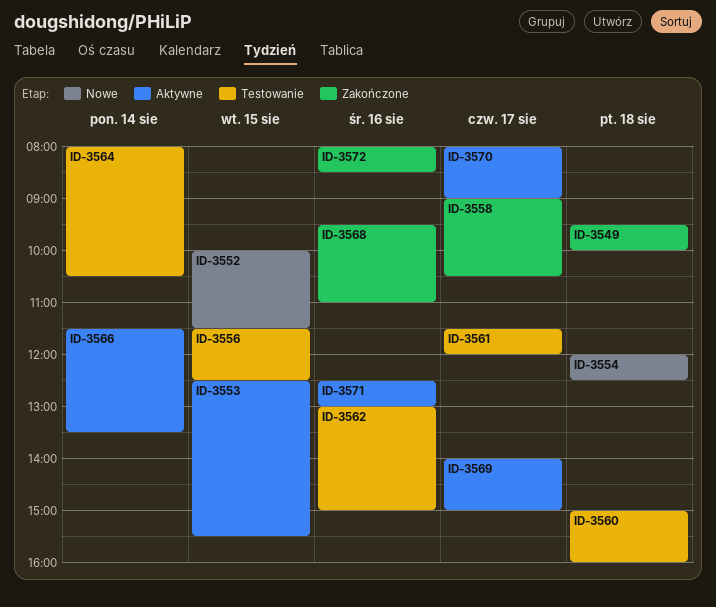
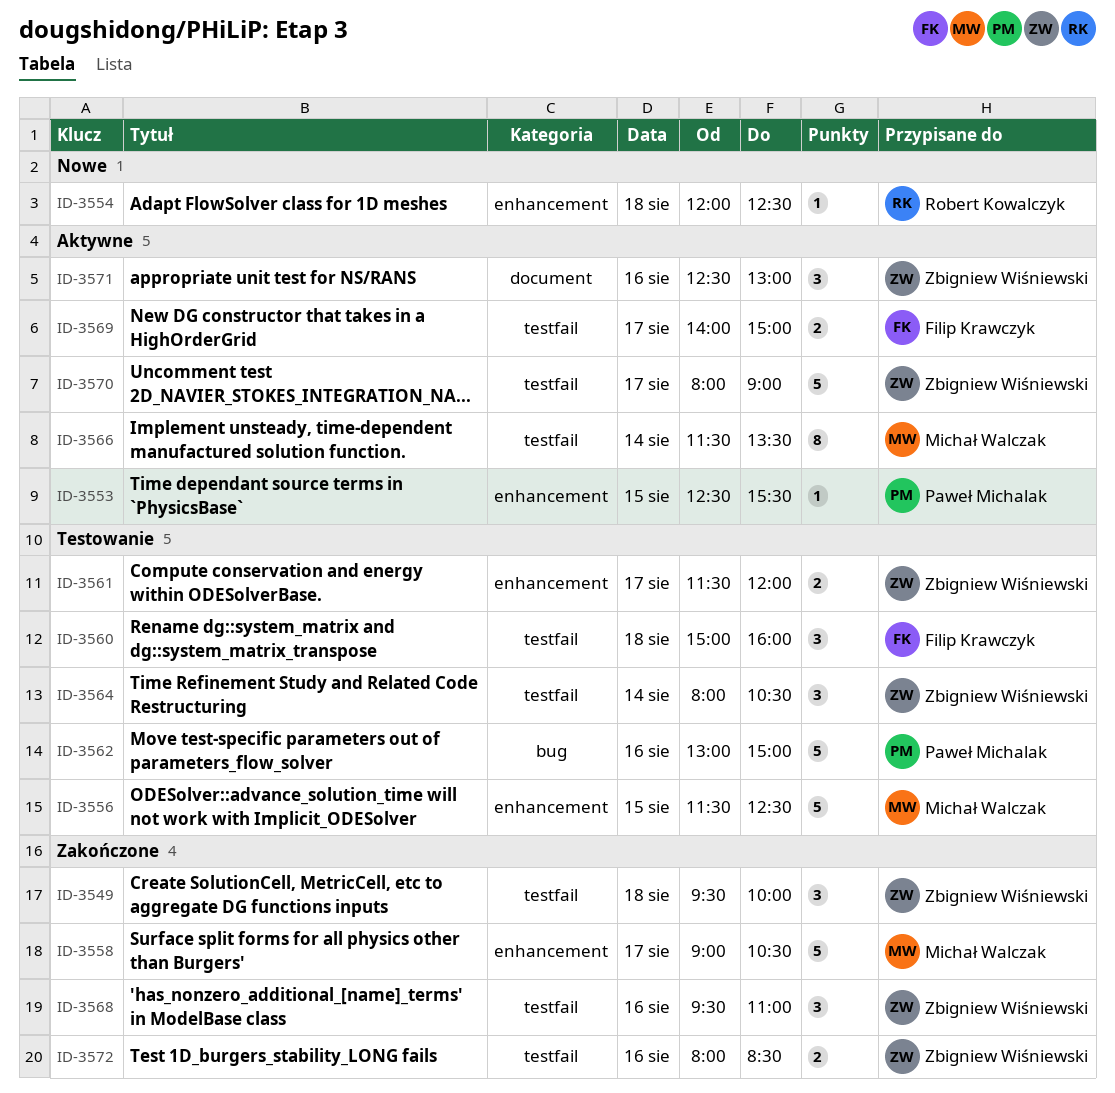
ID-3552: present -> none

